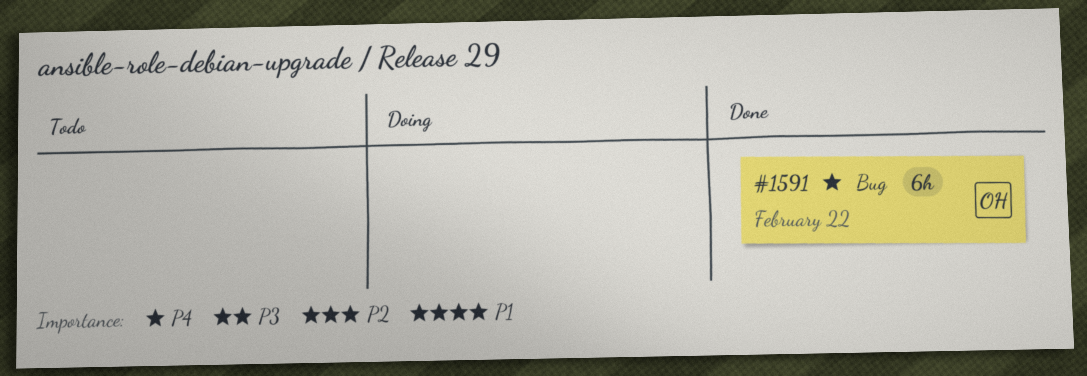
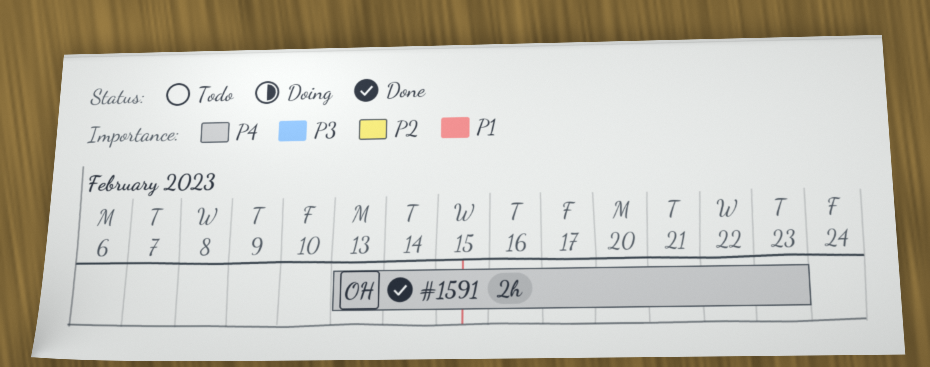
#1591, estimate: 6h -> 2h
#1591, due: Feb 22 -> Feb 23

